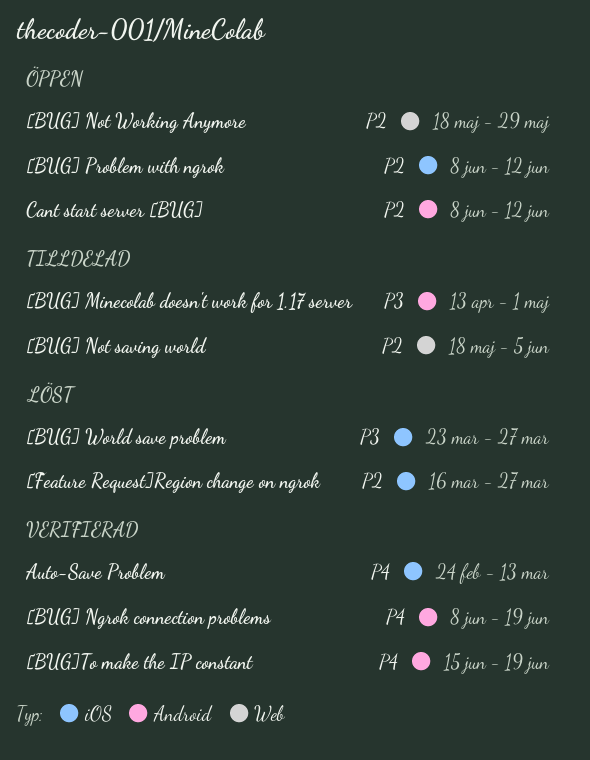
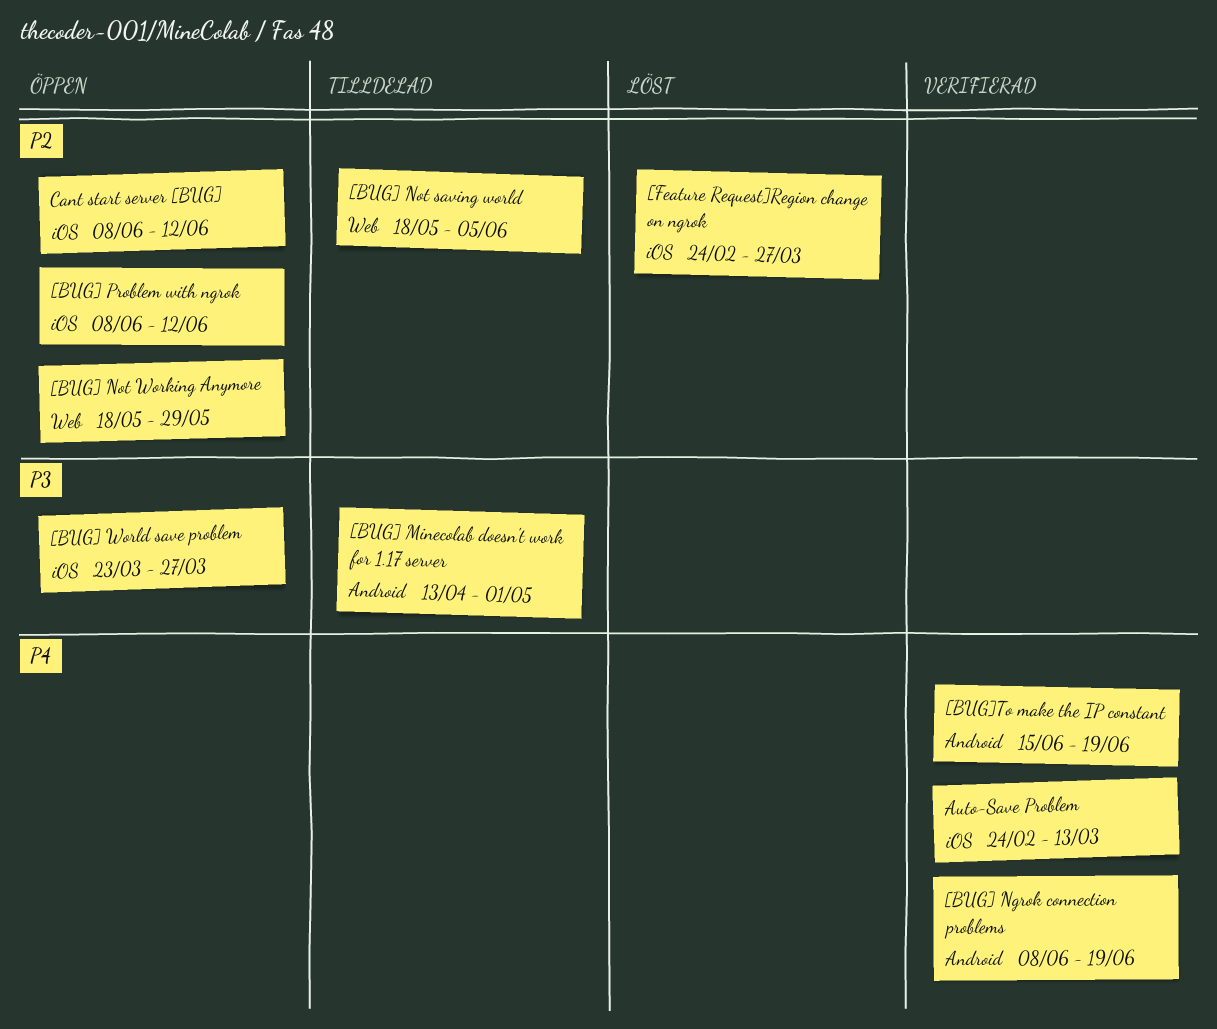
[BUG] World save problem, status: Löst -> Öppen
[Feature Request]Region change on ngrok, start: Mar 16 -> Feb 24
Cant start server [BUG], label: Android -> iOS

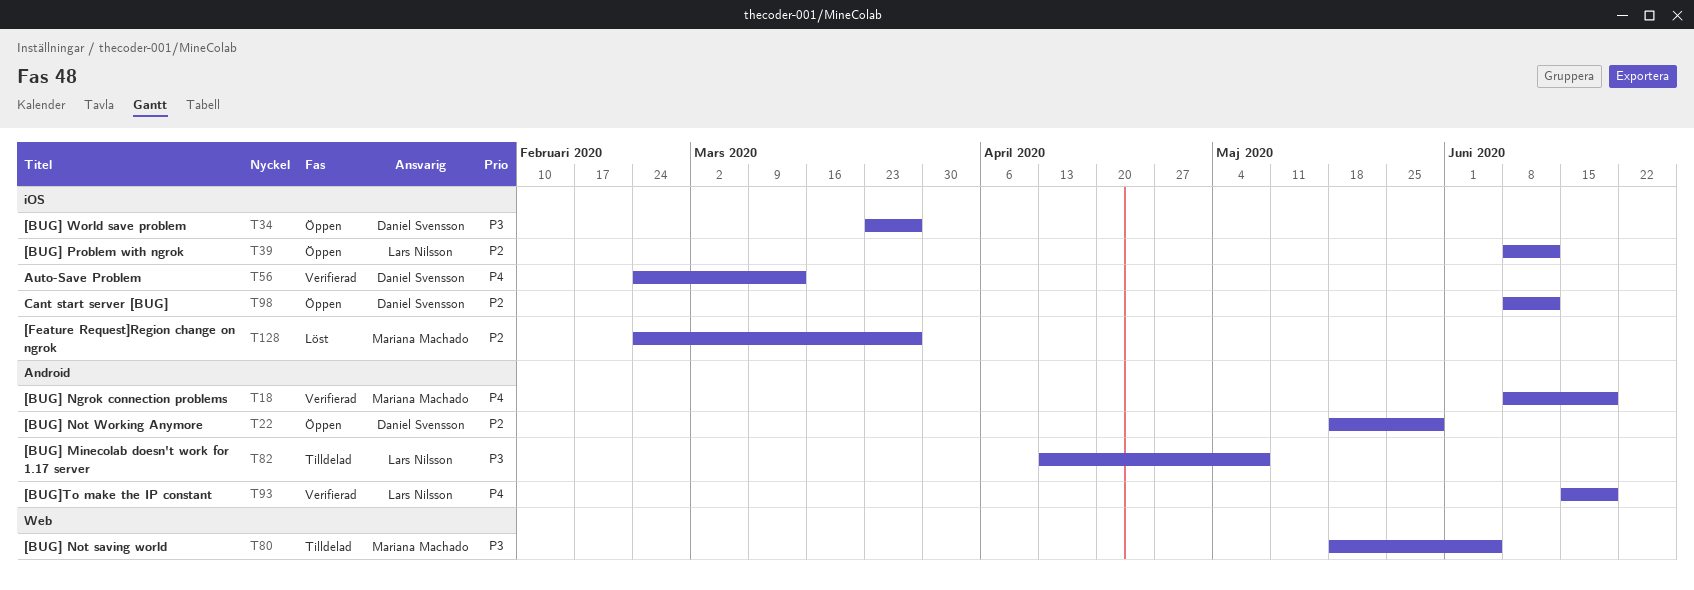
[BUG] Minecolab doesn't work for 1.17 server, due: May 1 -> May 8
[BUG] Not saving world, priority: P2 -> P3
[BUG] Not Working Anymore, label: Web -> Android

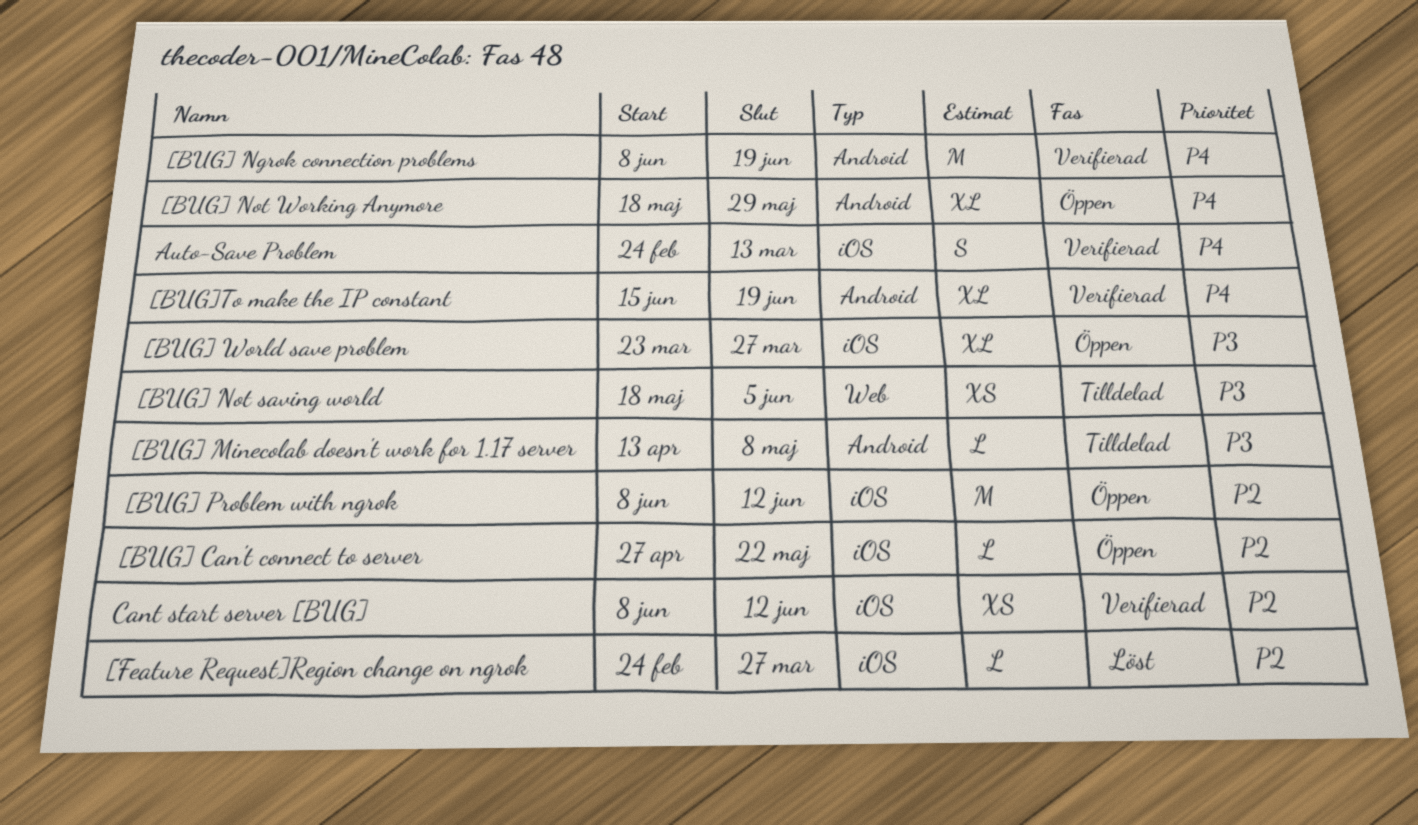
[BUG] Can't connect to server: none -> present
[BUG] Not Working Anymore, priority: P2 -> P4
Cant start server [BUG], status: Öppen -> Verifierad

